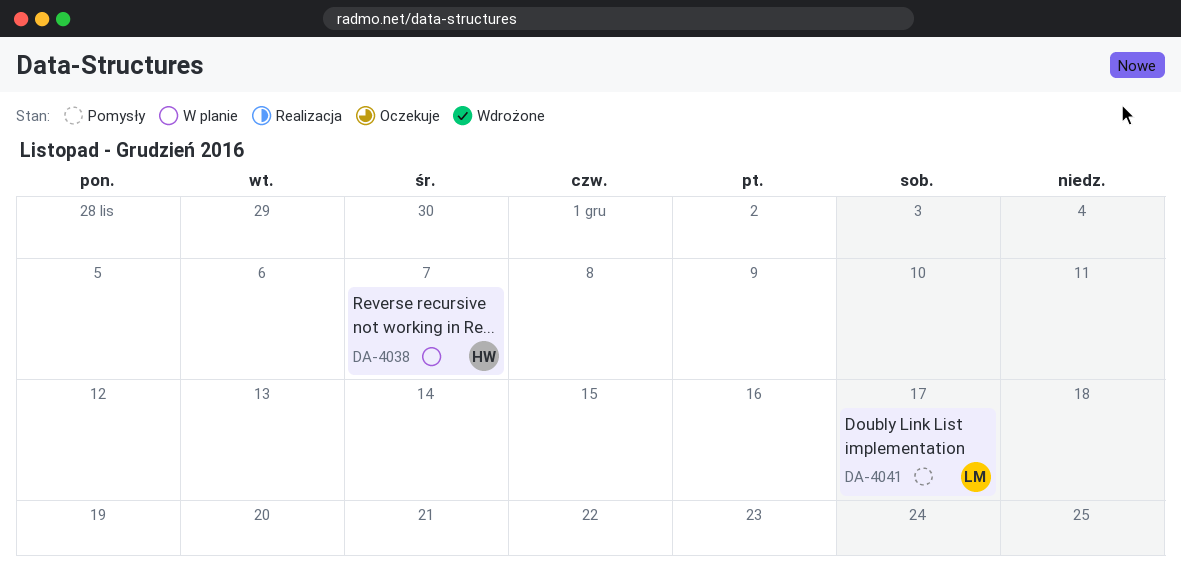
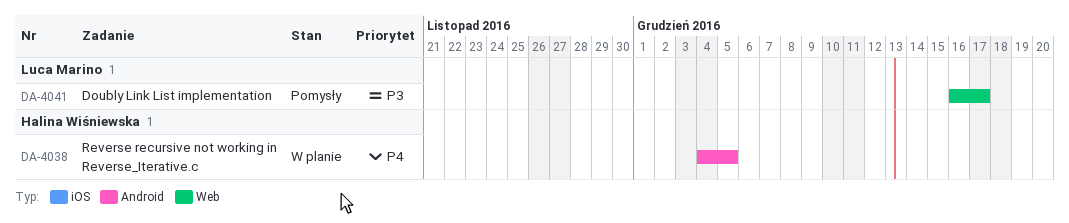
DA-4038, due: Dec 7 -> Dec 5

